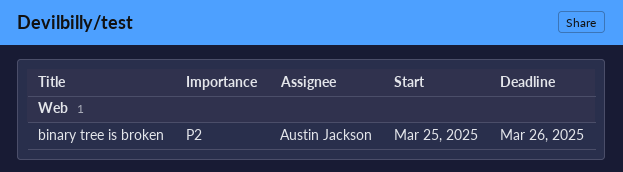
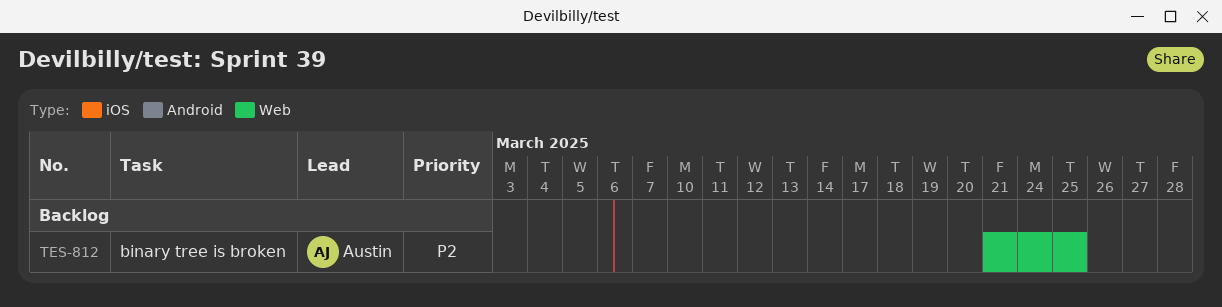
binary tree is broken, start: Mar 25 -> Mar 21
binary tree is broken, due: Mar 26 -> Mar 25

